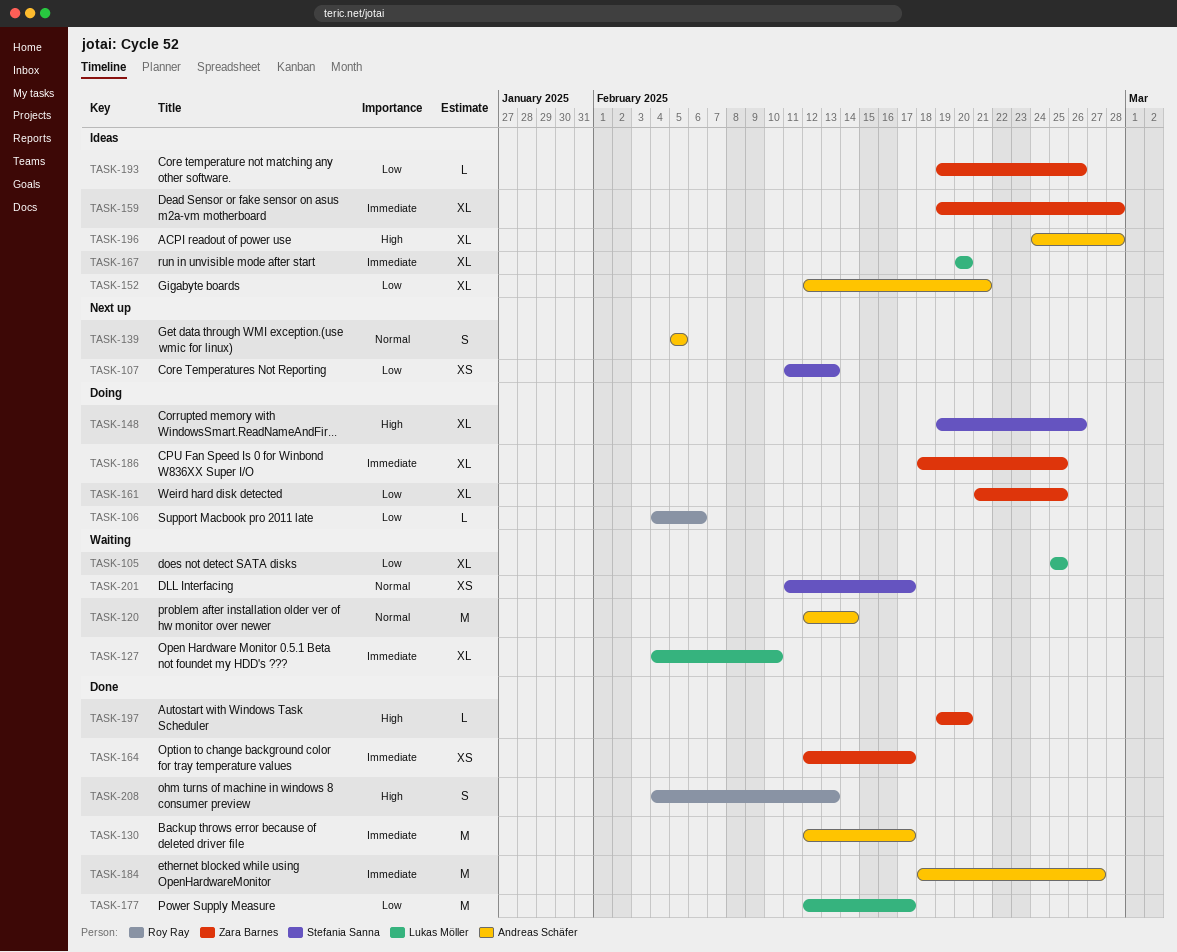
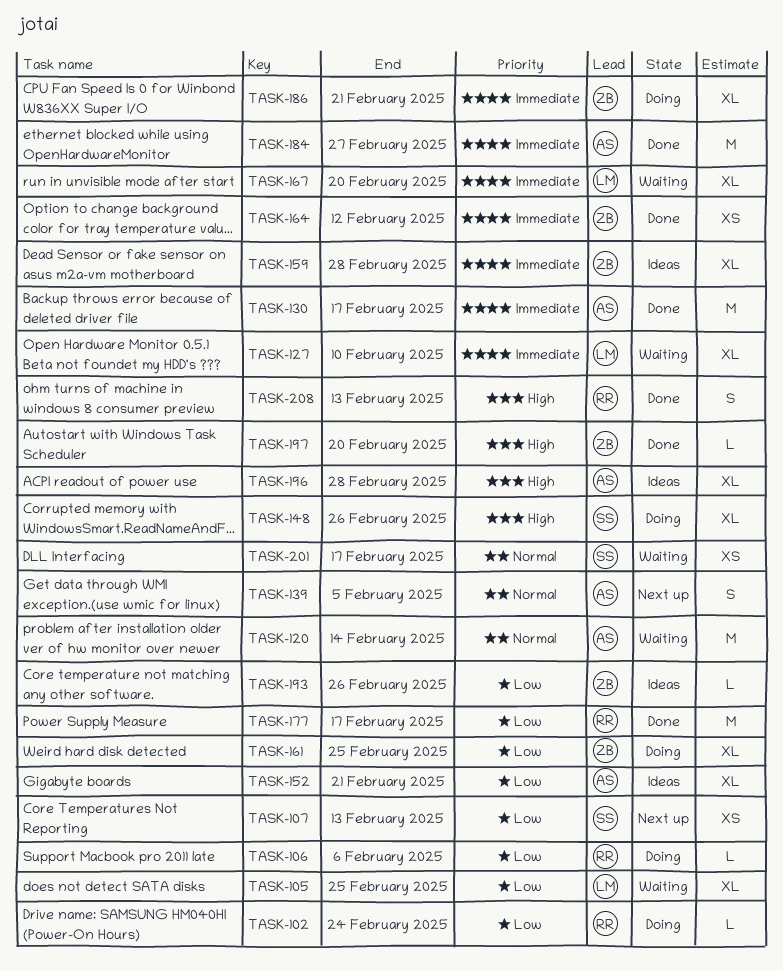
TASK-102: none -> present
TASK-164, due: Feb 17 -> Feb 12
TASK-167, status: Ideas -> Waiting
TASK-177, owner: Lukas Möller -> Roy Ray
TASK-186, due: Feb 25 -> Feb 21

